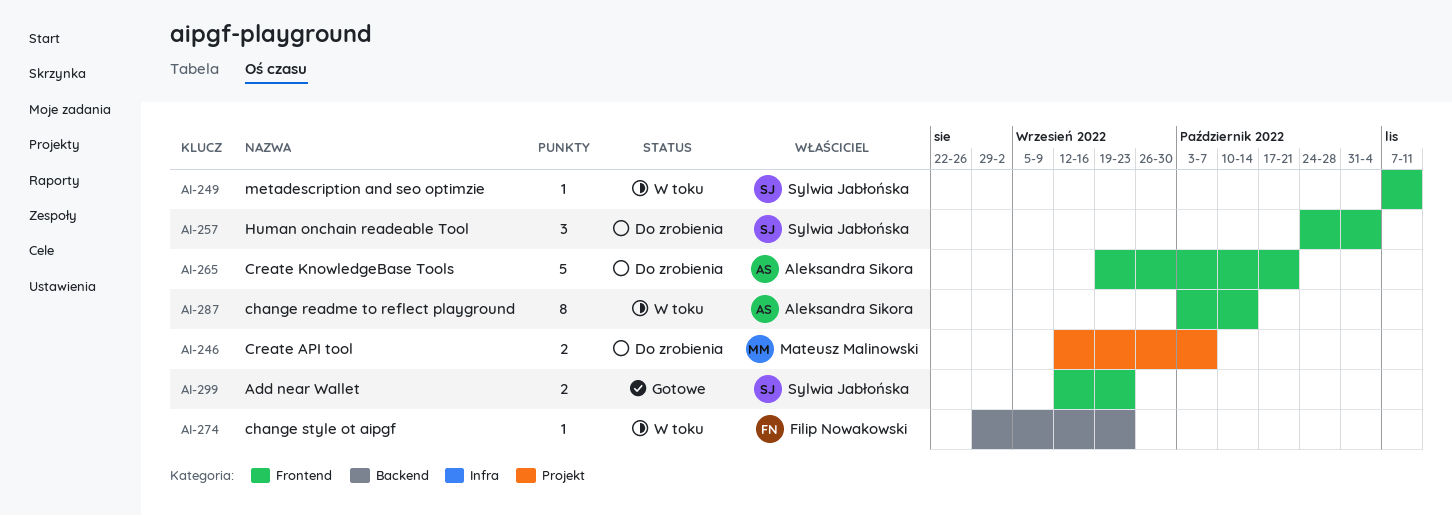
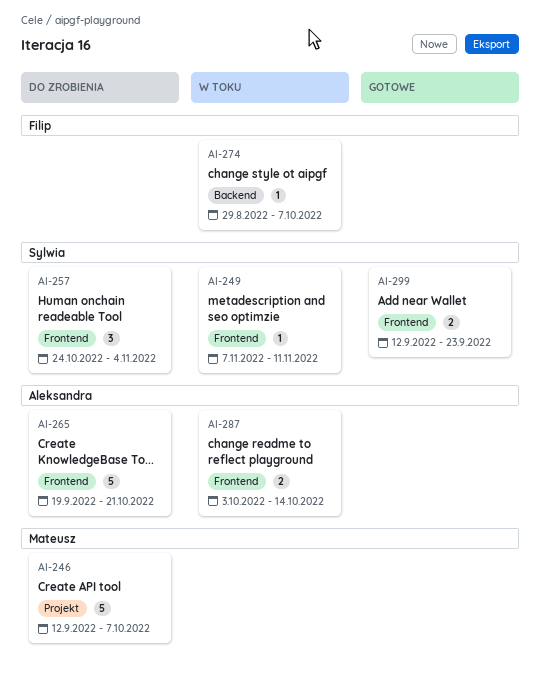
AI-246, estimate: 2 -> 5
AI-274, due: Sep 23 -> Oct 7
AI-287, estimate: 8 -> 2

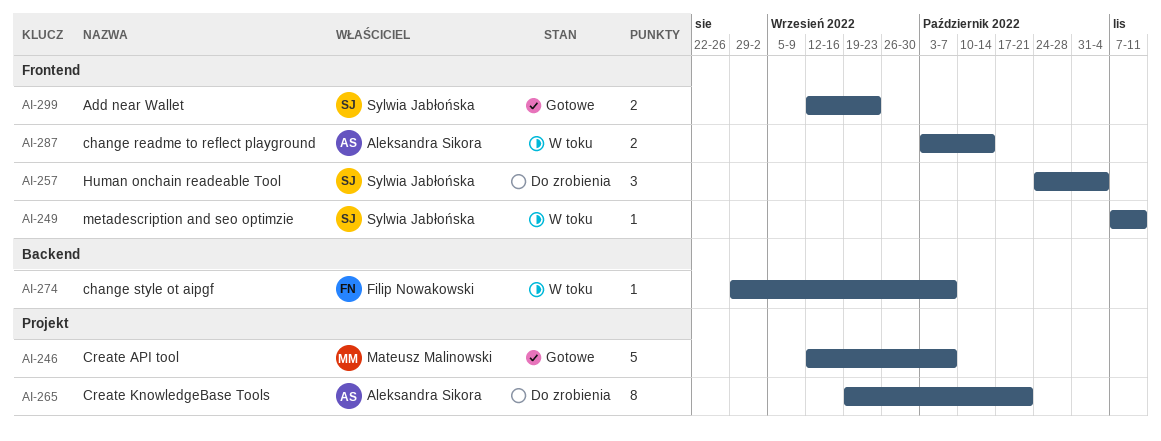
AI-246, status: Do zrobienia -> Gotowe
AI-265, label: Frontend -> Projekt
AI-265, estimate: 5 -> 8

